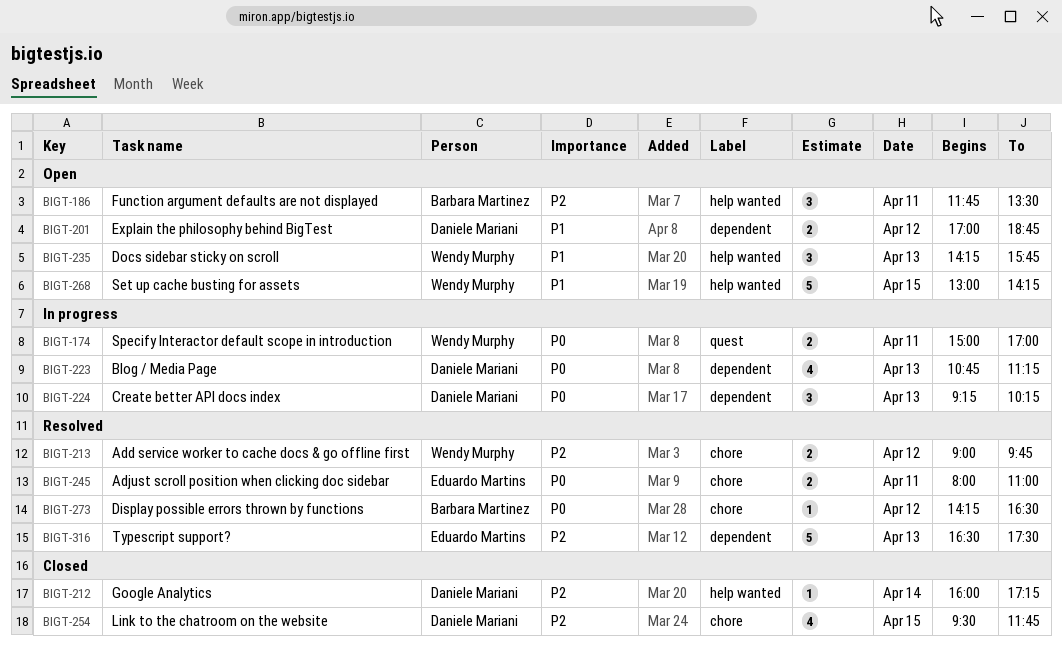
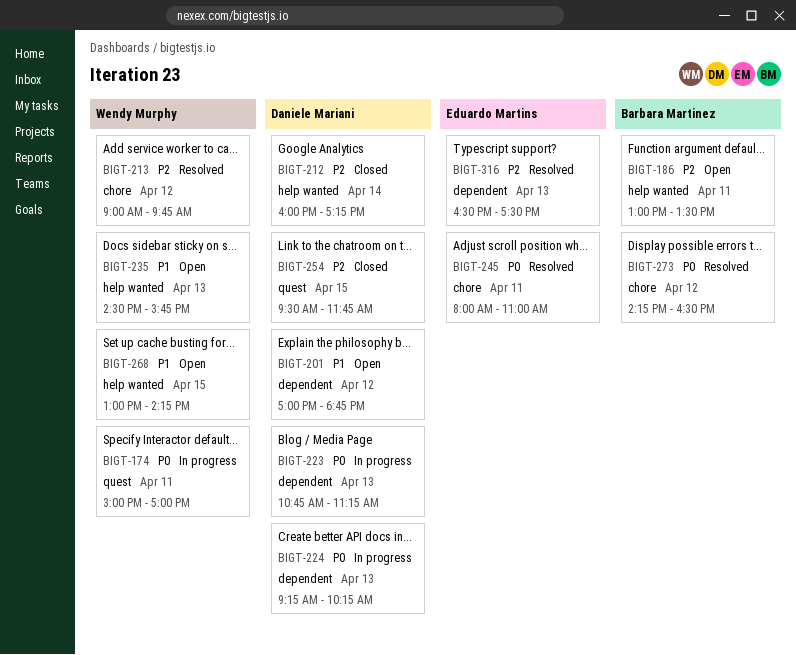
BIGT-186, begins: 11:45 -> 13:00
BIGT-235, begins: 14:15 -> 14:30
BIGT-254, label: chore -> quest

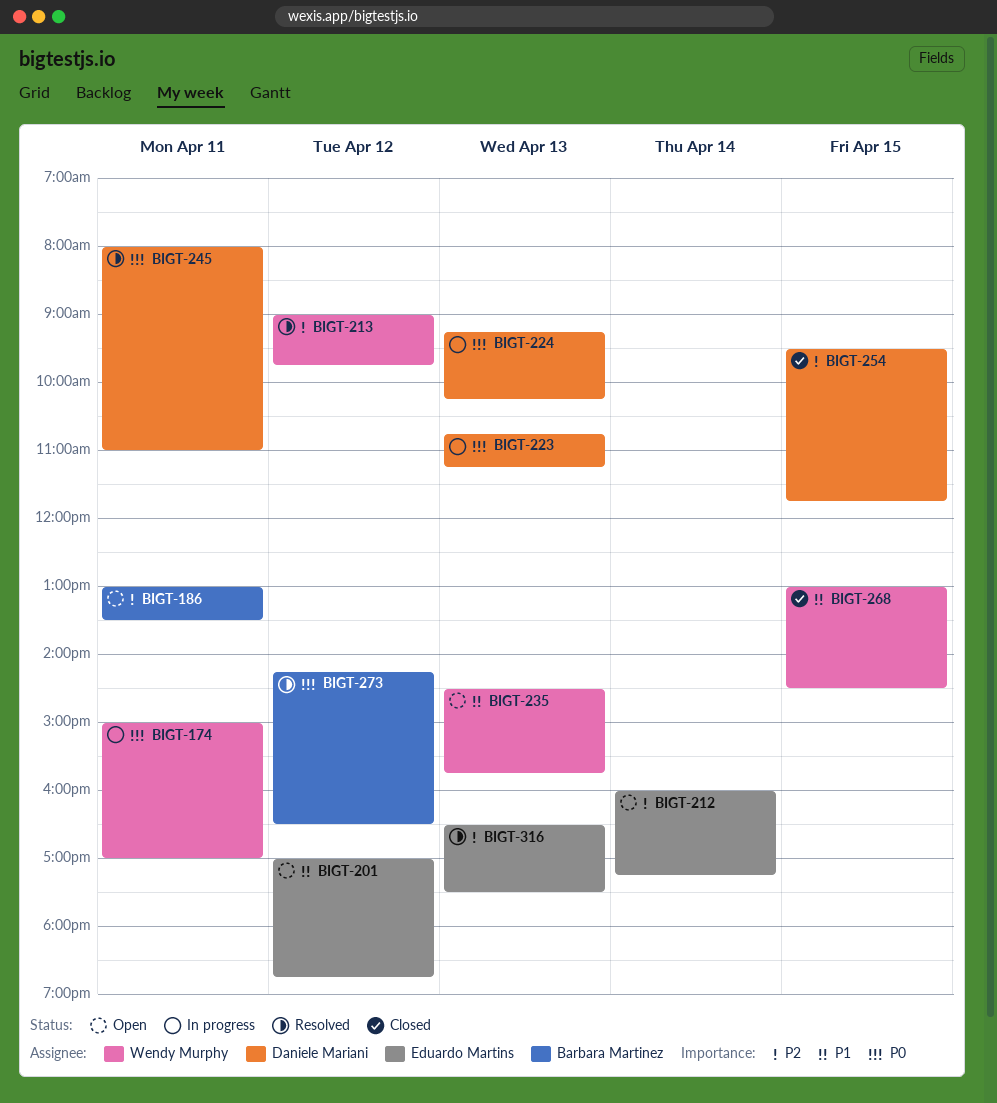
BIGT-201, owner: Daniele Mariani -> Eduardo Martins
BIGT-212, status: Closed -> Open
BIGT-212, owner: Daniele Mariani -> Eduardo Martins
BIGT-245, owner: Eduardo Martins -> Daniele Mariani
BIGT-268, status: Open -> Closed
BIGT-268, ends: 14:15 -> 14:30

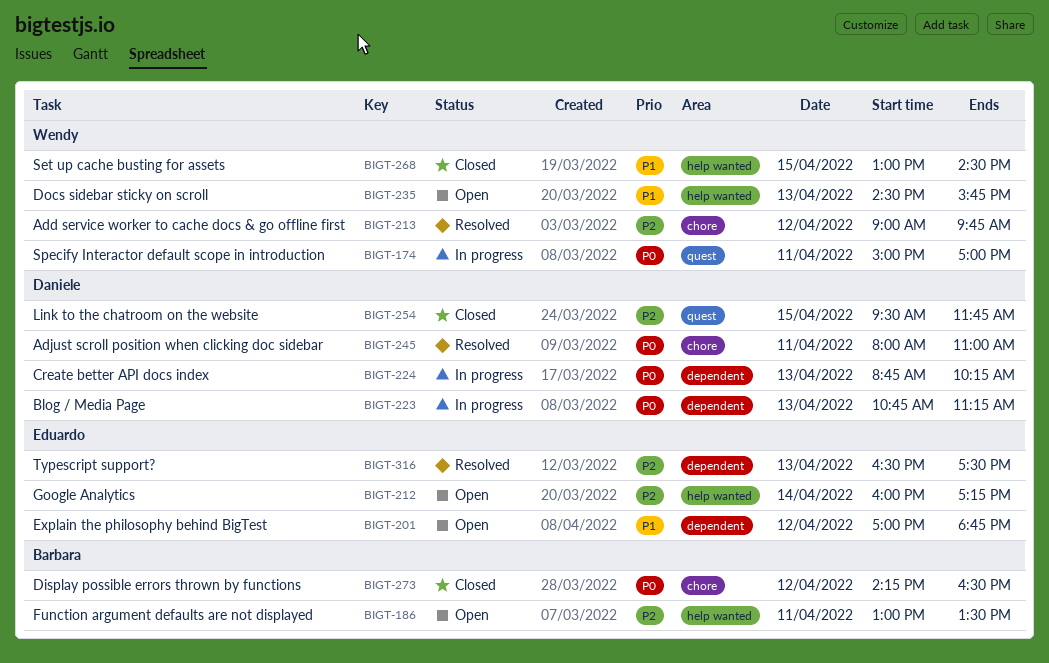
BIGT-224, begins: 09:15 -> 08:45
BIGT-273, status: Resolved -> Closed

